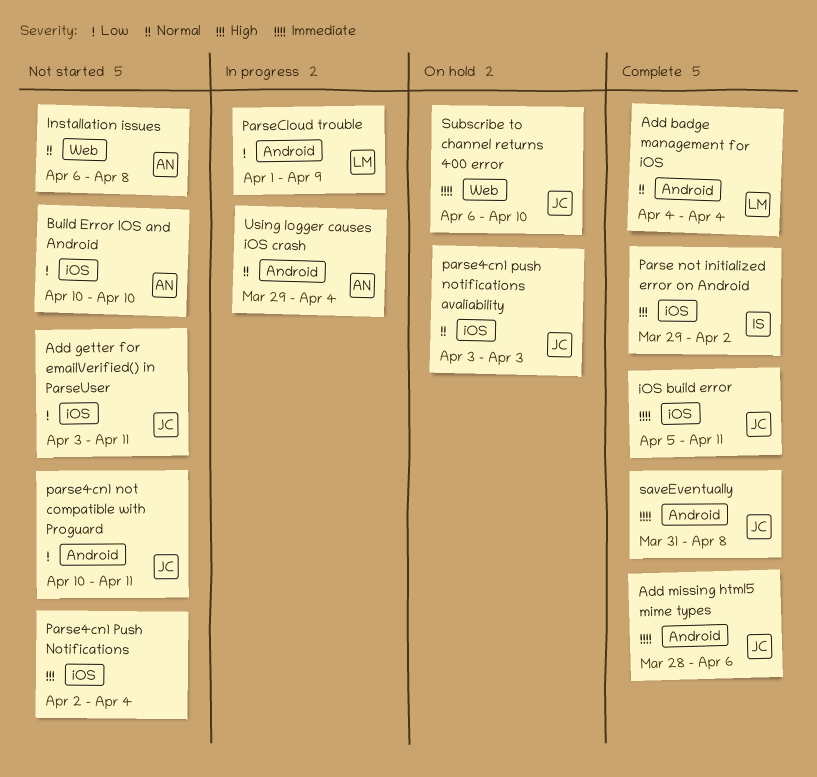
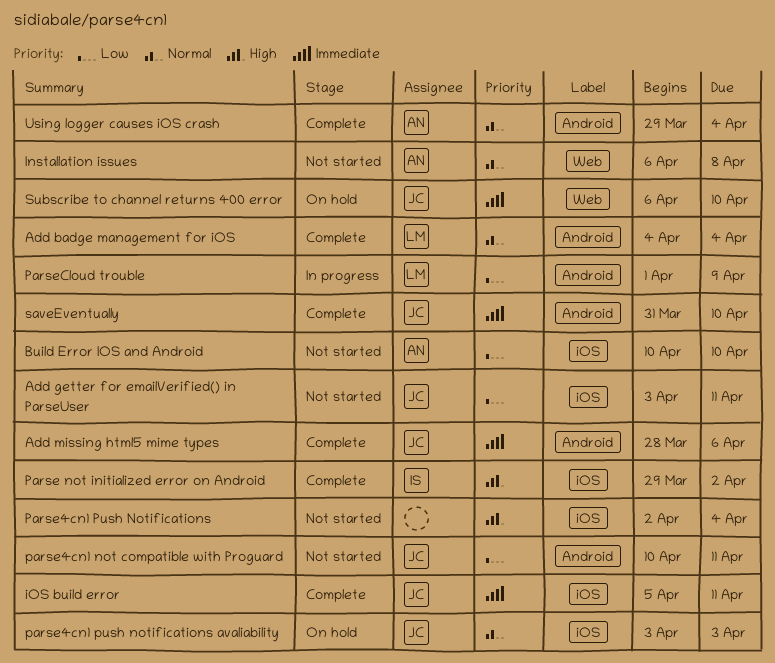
saveEventually, due: Apr 8 -> Apr 10
Using logger causes iOS crash, status: In progress -> Complete

